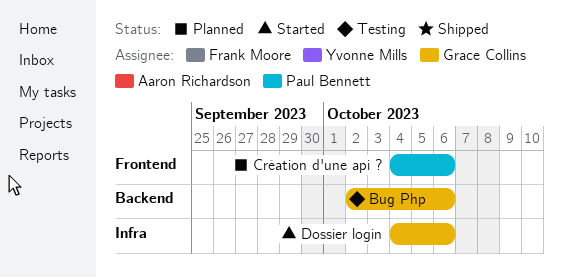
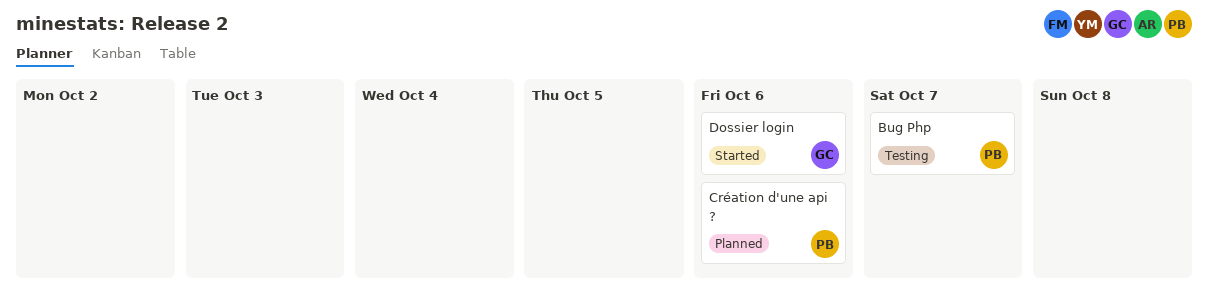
Bug Php, owner: Grace Collins -> Paul Bennett
Bug Php, due: Oct 6 -> Oct 7

